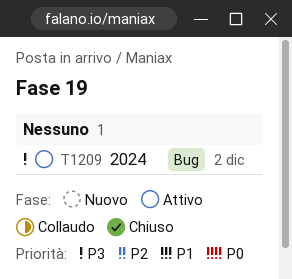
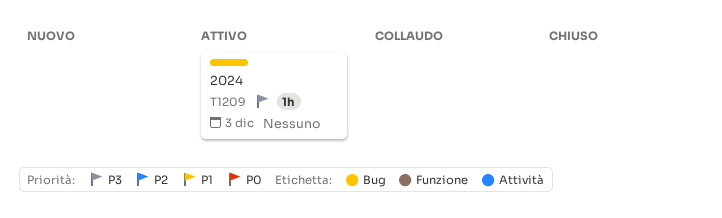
T1209, due: Dec 2 -> Dec 3

